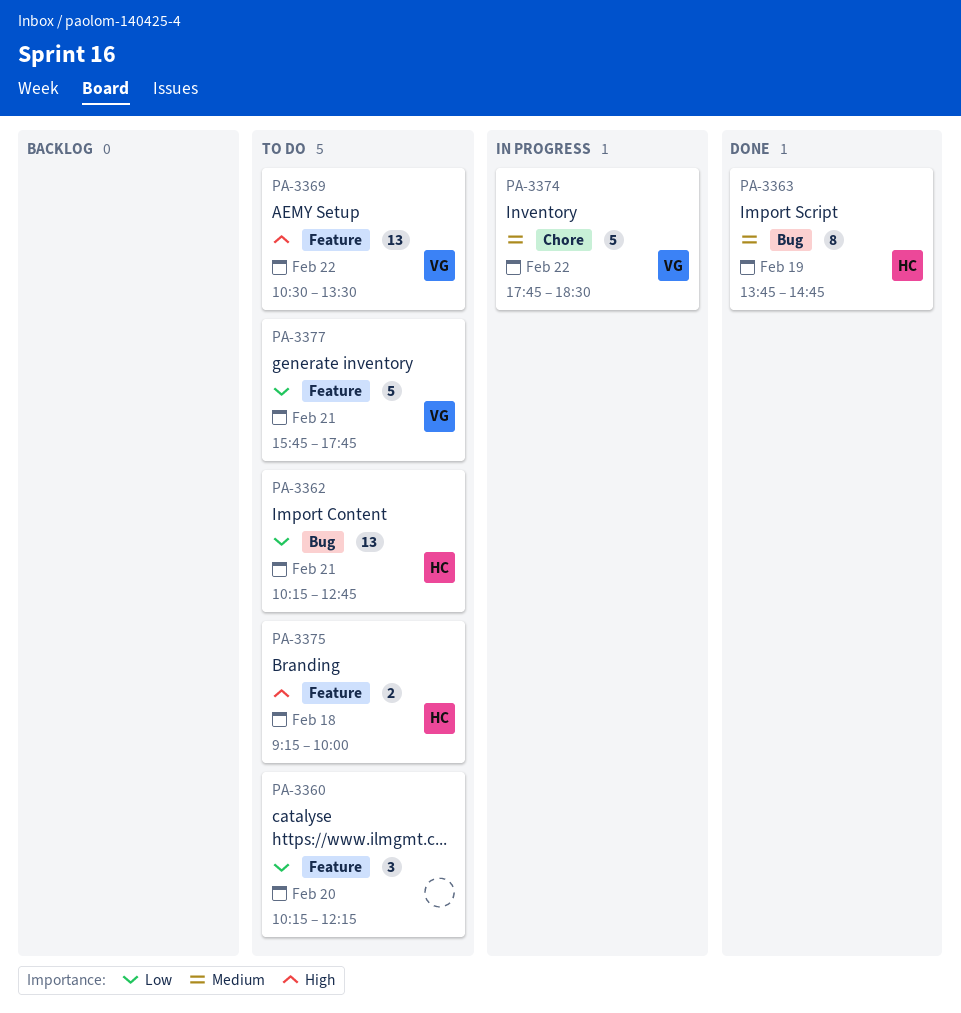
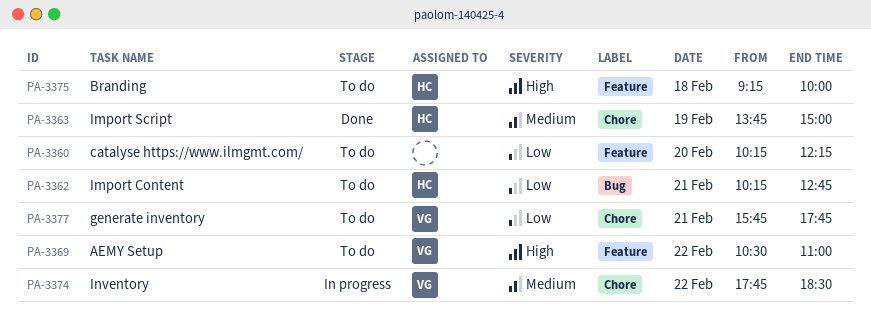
PA-3363, label: Bug -> Chore
PA-3363, ends: 14:45 -> 15:00
PA-3369, ends: 13:30 -> 11:00
PA-3377, label: Feature -> Chore

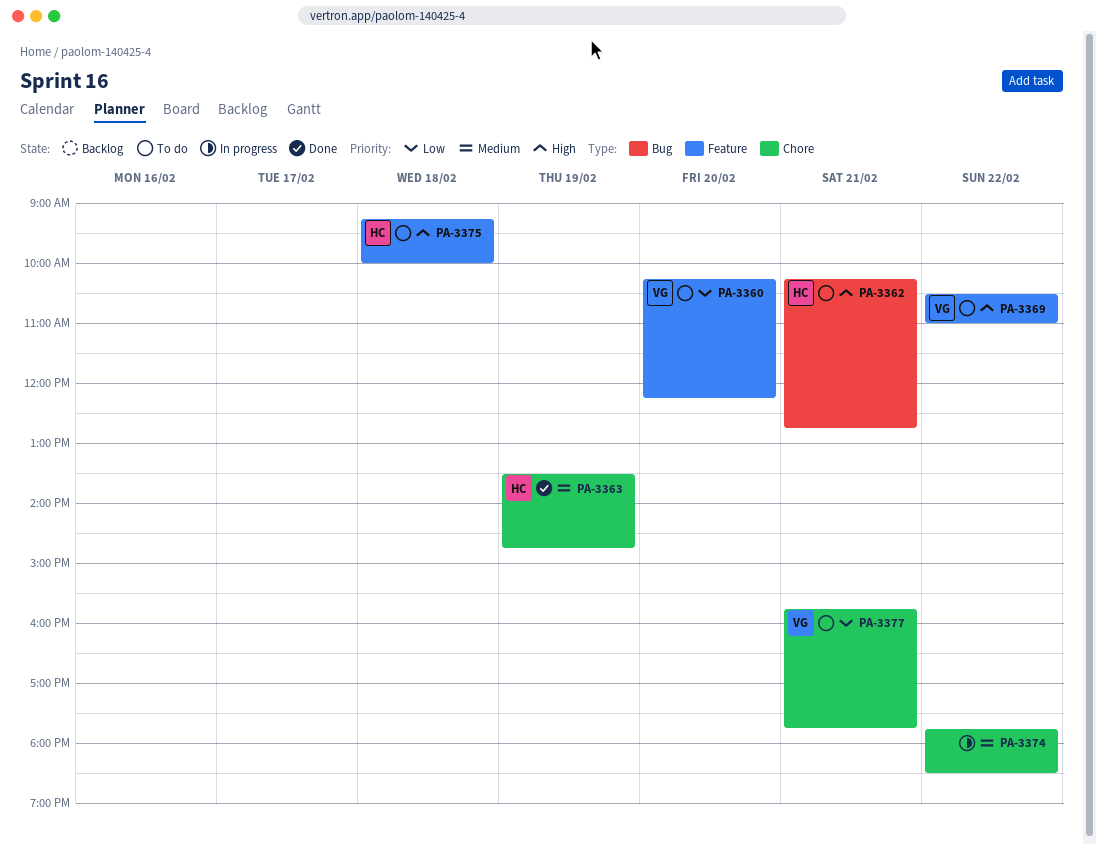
PA-3360, owner: none -> VG
PA-3362, priority: Low -> High
PA-3363, begins: 13:45 -> 13:30
PA-3363, ends: 15:00 -> 14:45
PA-3374, owner: VG -> none

